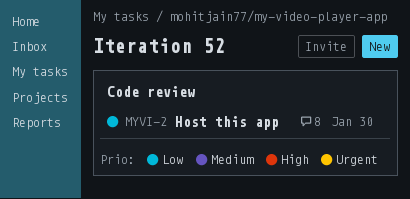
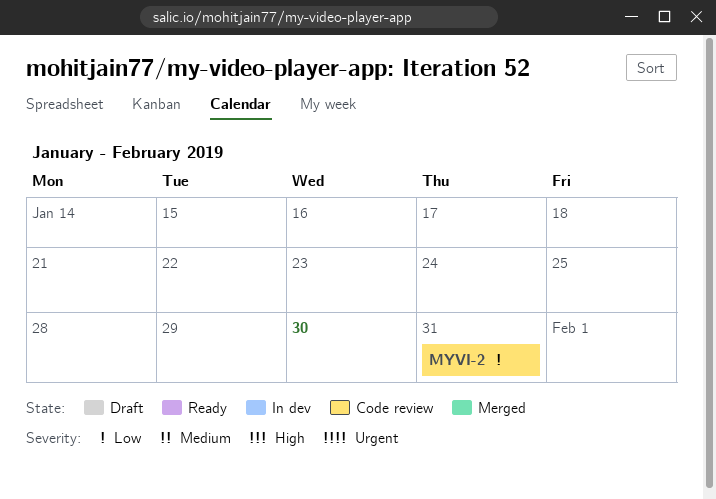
MYVI-2, due: Jan 30 -> Jan 31

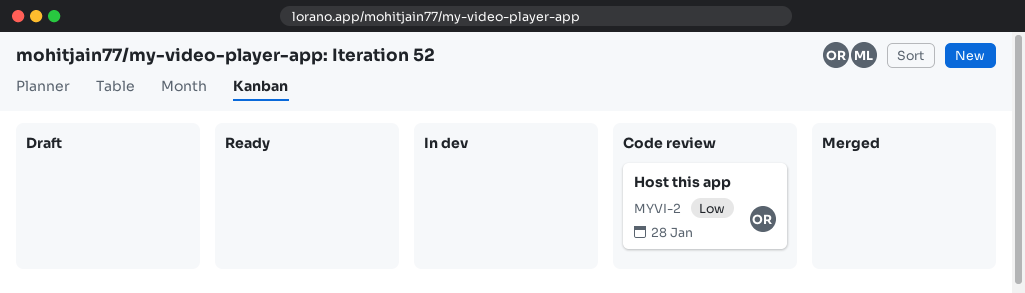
MYVI-2, due: Jan 31 -> Jan 28

